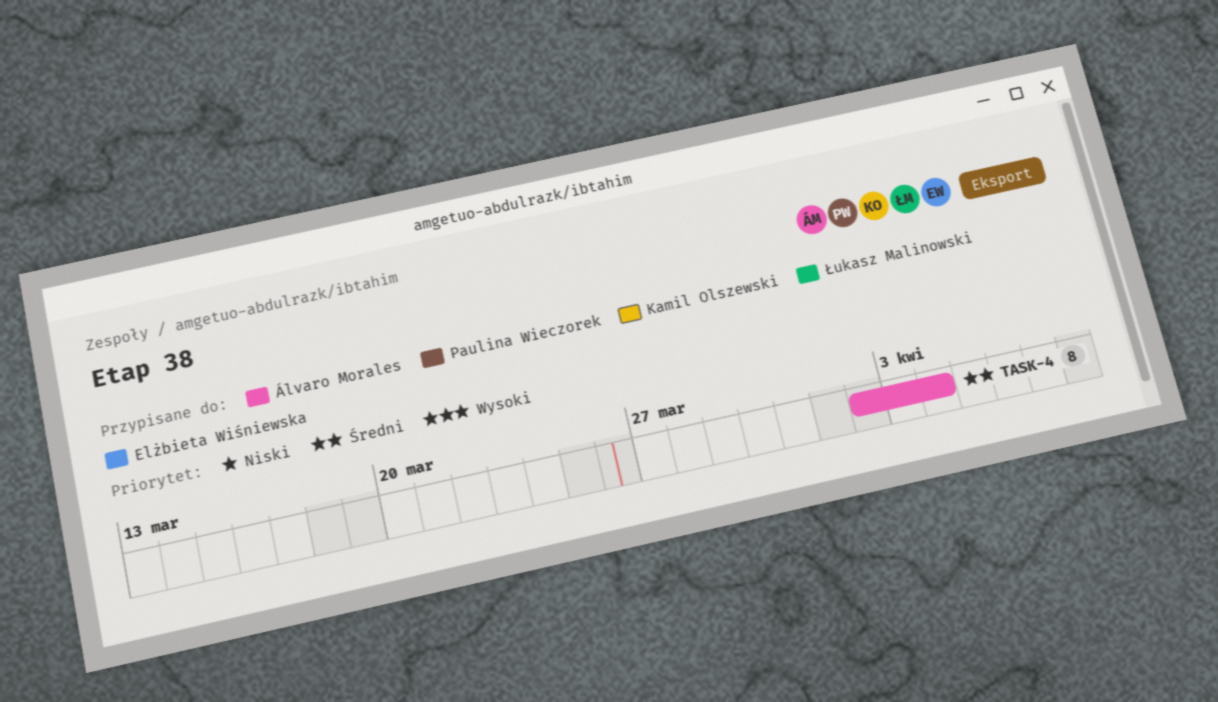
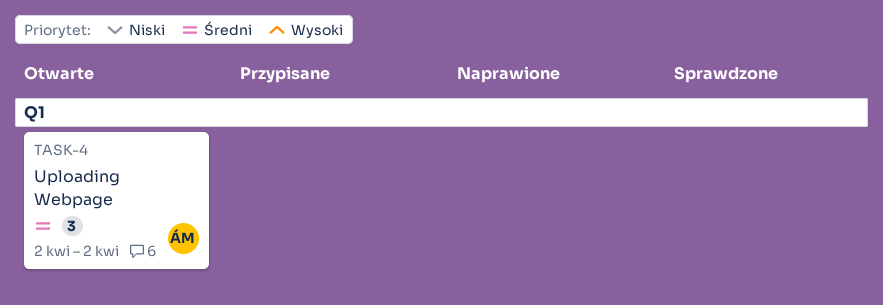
TASK-4, estimate: 8 -> 3
TASK-4, due: Apr 4 -> Apr 2

